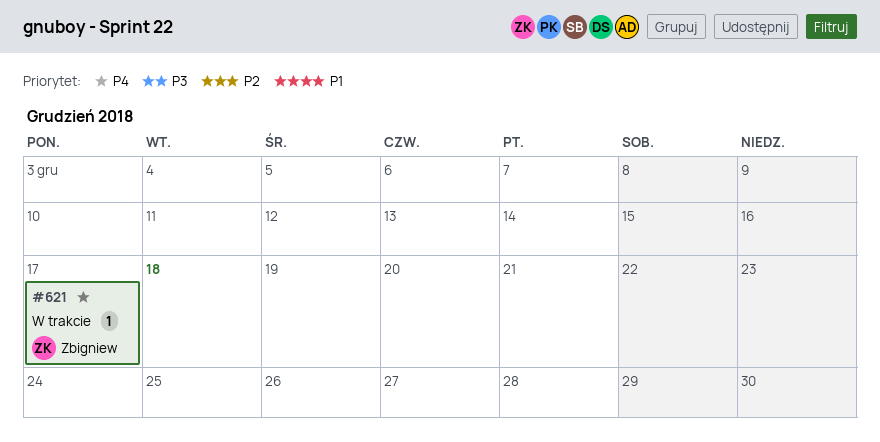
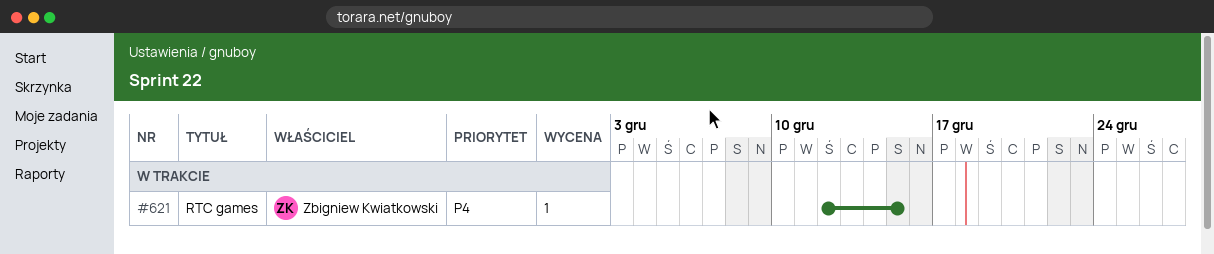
#621, due: Dec 17 -> Dec 15

